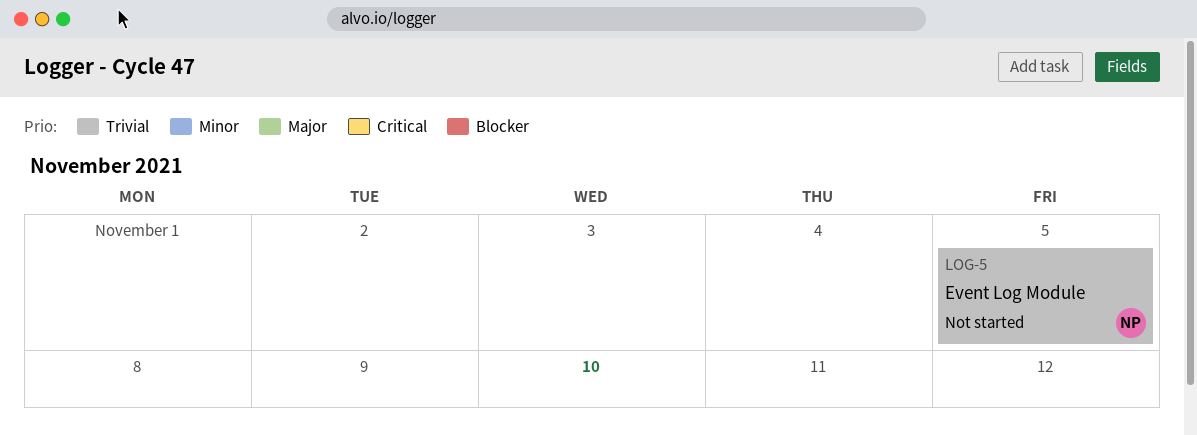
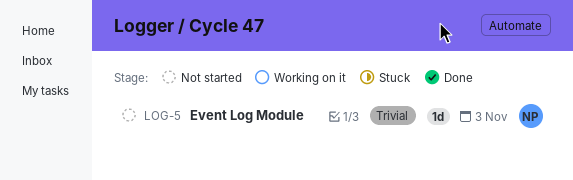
LOG-5, due: Nov 5 -> Nov 3

